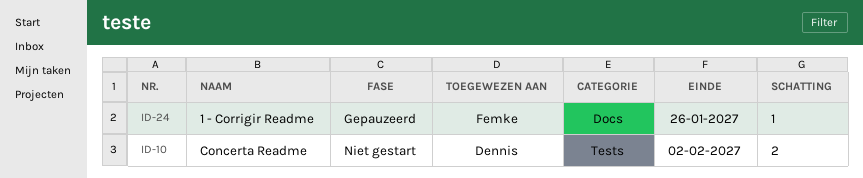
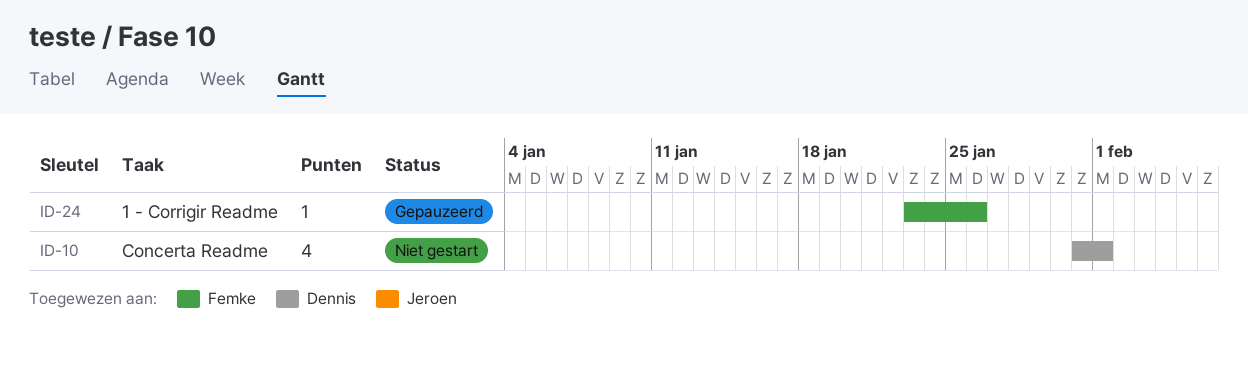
ID-10, estimate: 2 -> 4
ID-10, due: Feb 2 -> Feb 1

